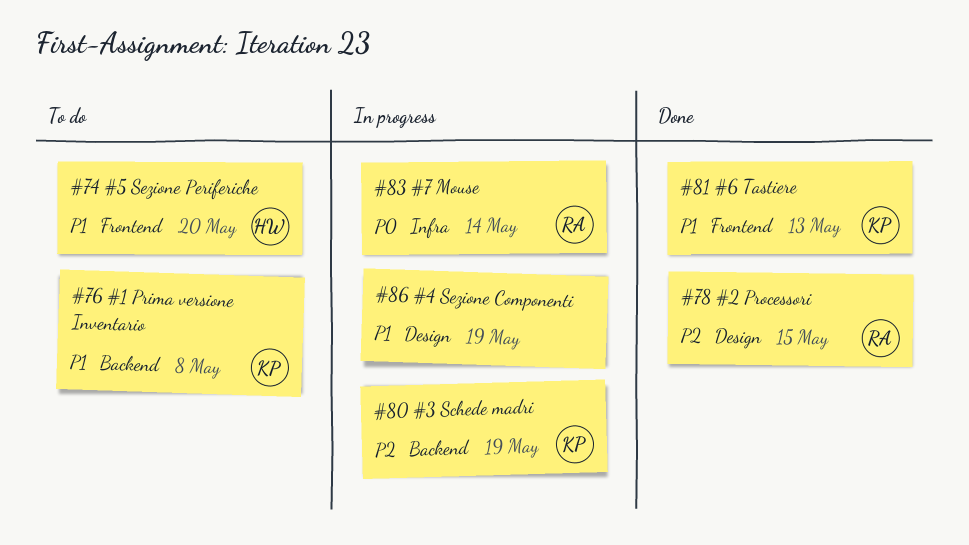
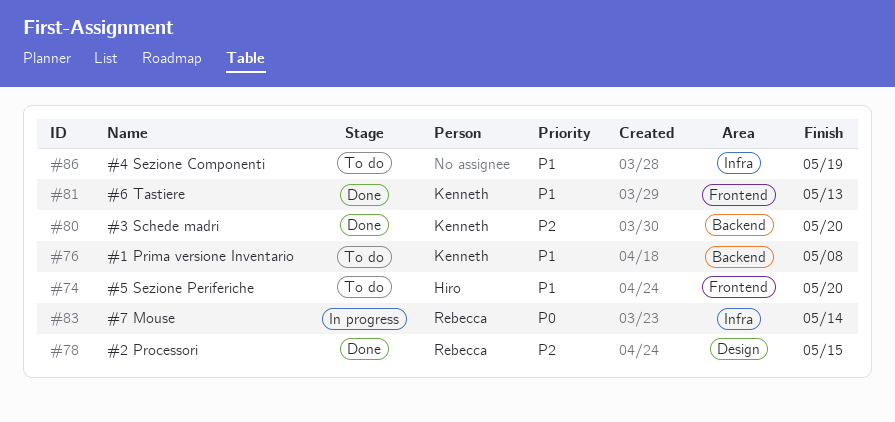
#80, status: In progress -> Done
#80, due: May 19 -> May 20
#86, status: In progress -> To do
#86, label: Design -> Infra

